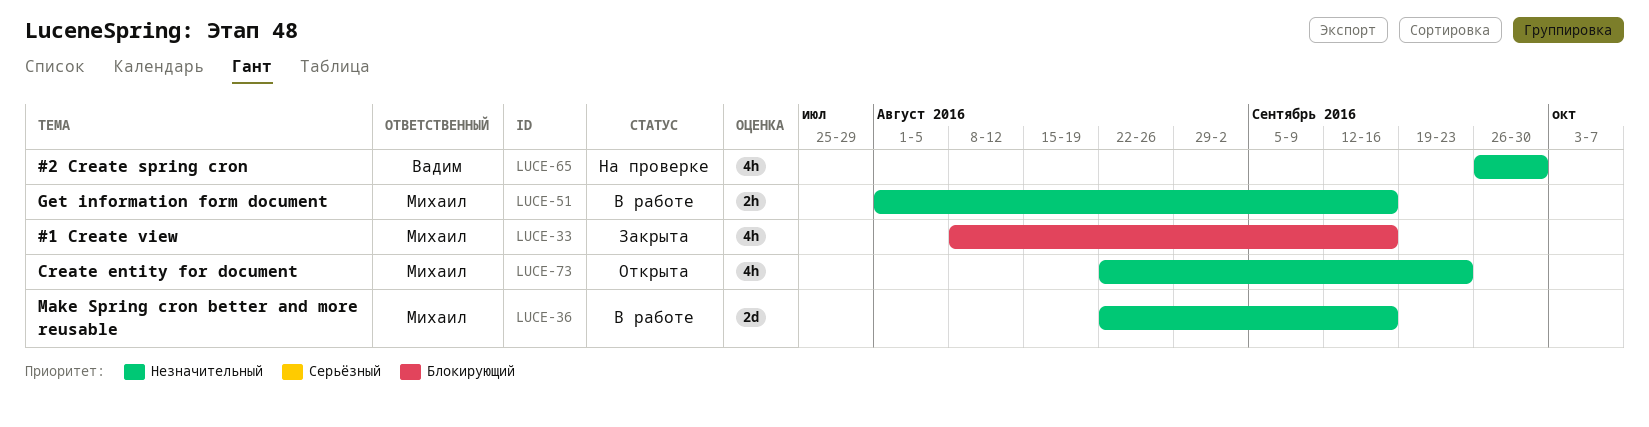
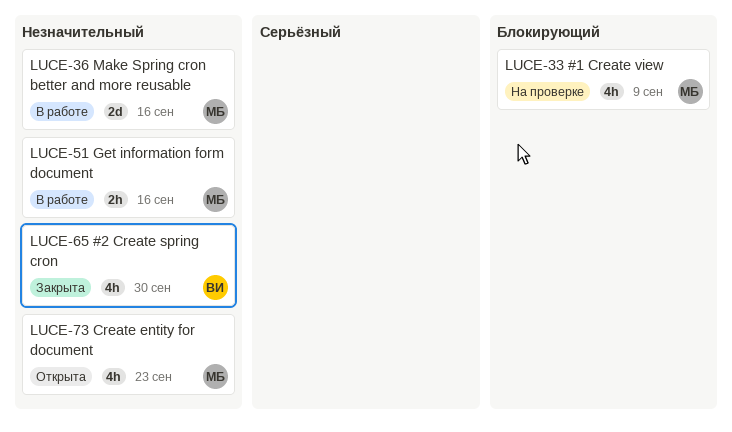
LUCE-33, status: Закрыта -> На проверке
LUCE-33, due: Sep 16 -> Sep 9
LUCE-65, status: На проверке -> Закрыта

